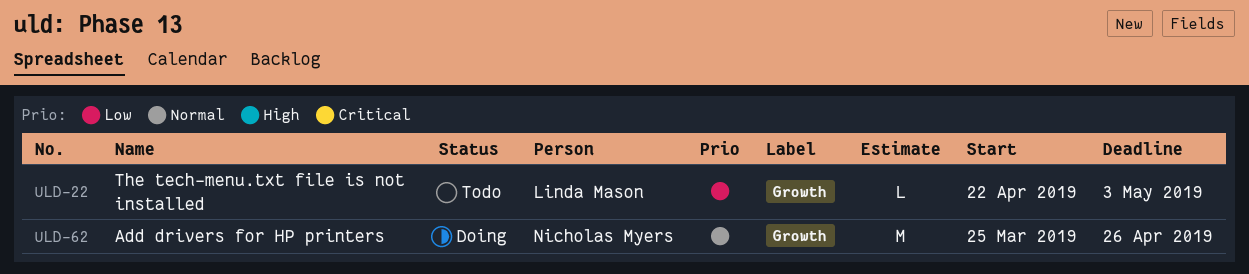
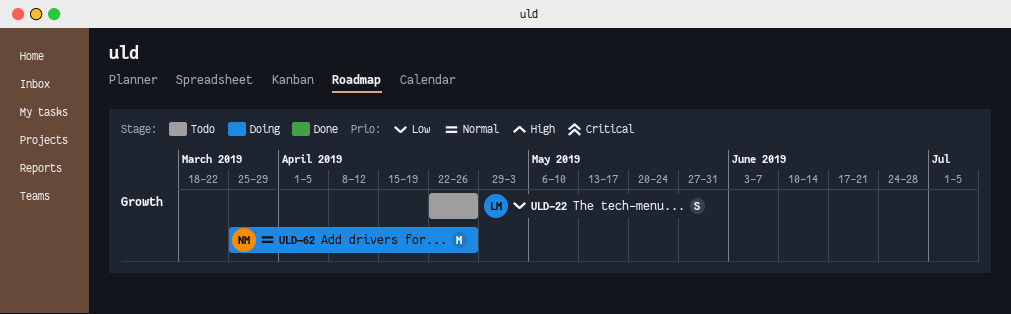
ULD-22, estimate: L -> S
ULD-22, due: May 3 -> Apr 26

